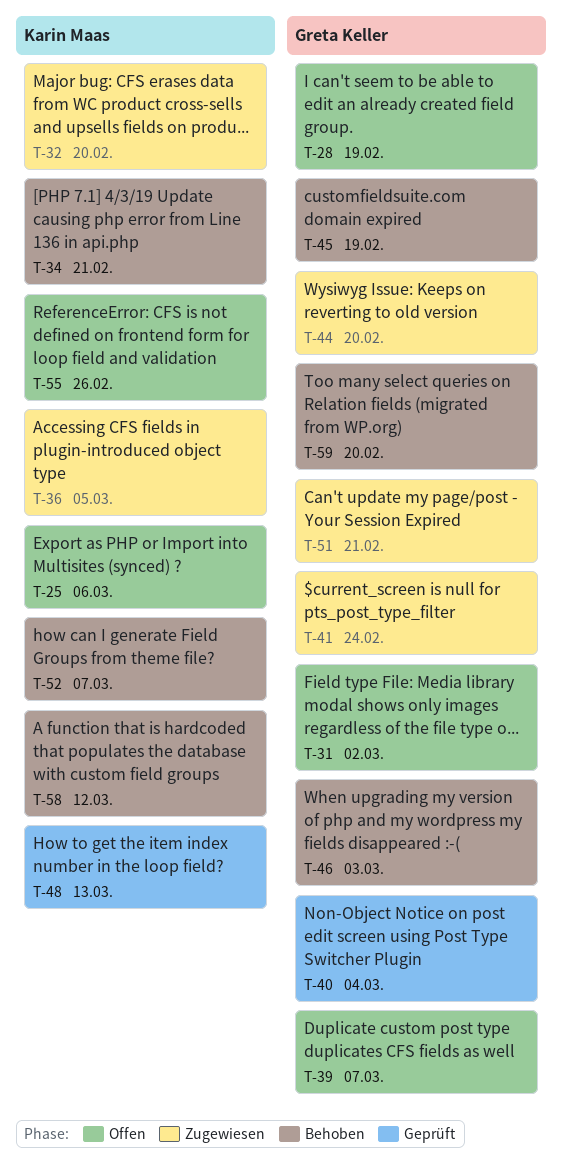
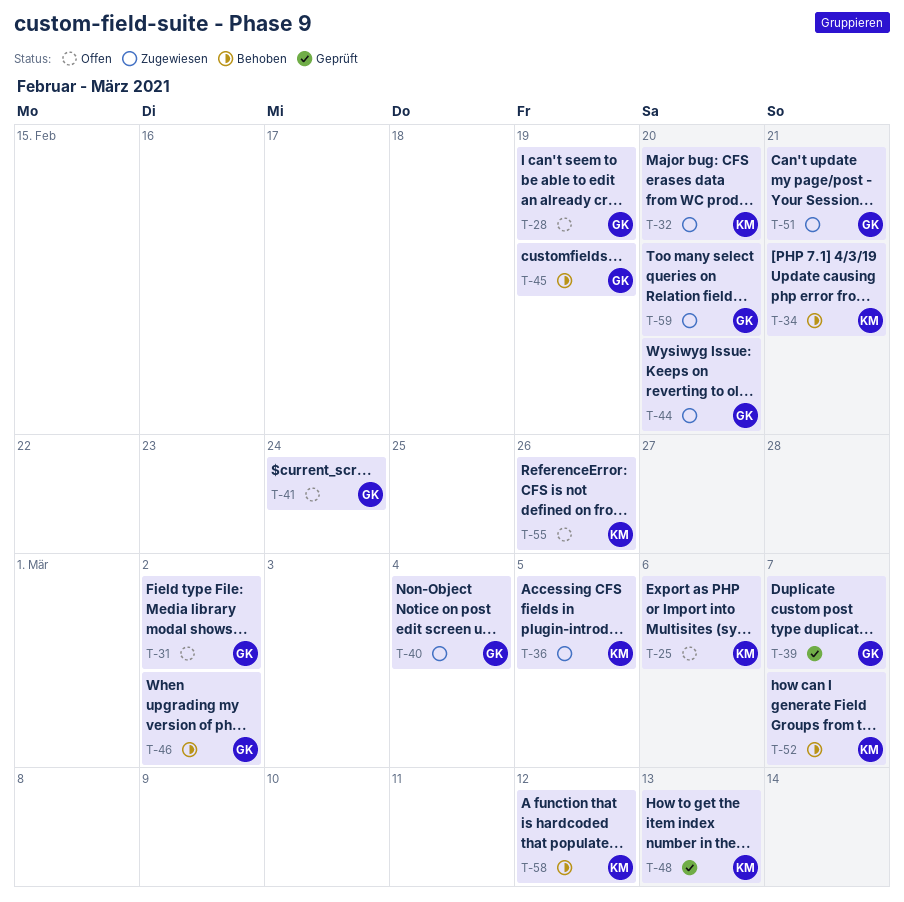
T-39, status: Offen -> Geprüft
T-40, status: Geprüft -> Zugewiesen
T-41, status: Zugewiesen -> Offen
T-46, due: Mar 3 -> Mar 2
T-59, status: Behoben -> Zugewiesen

